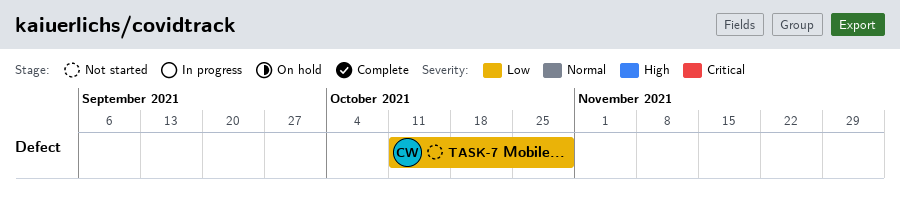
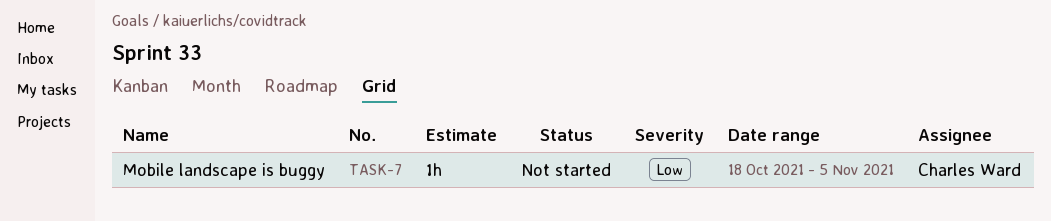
TASK-7, start: Oct 11 -> Oct 18
TASK-7, due: Oct 29 -> Nov 5

